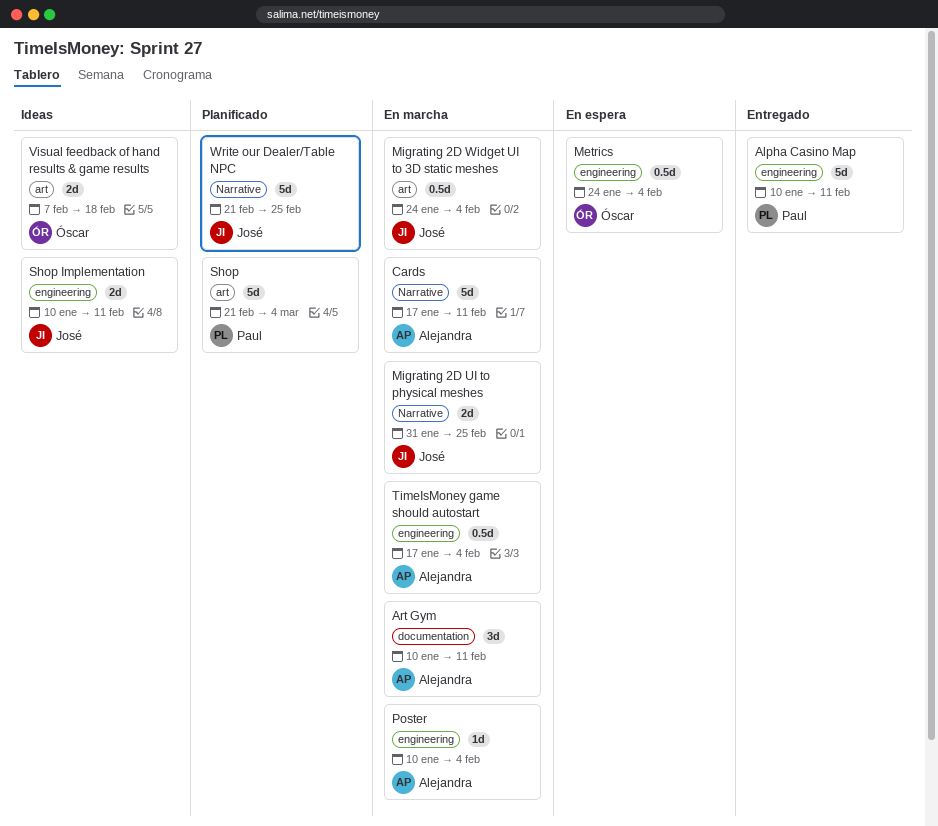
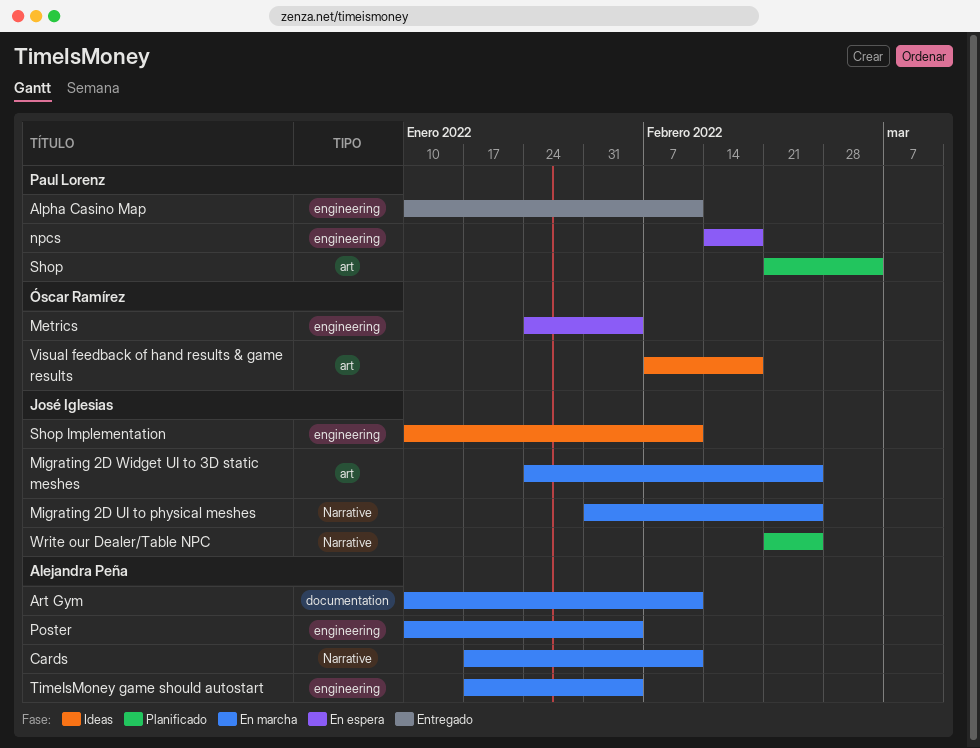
Migrating 2D Widget UI to 3D static meshes, due: Feb 4 -> Feb 25
npcs: none -> present

